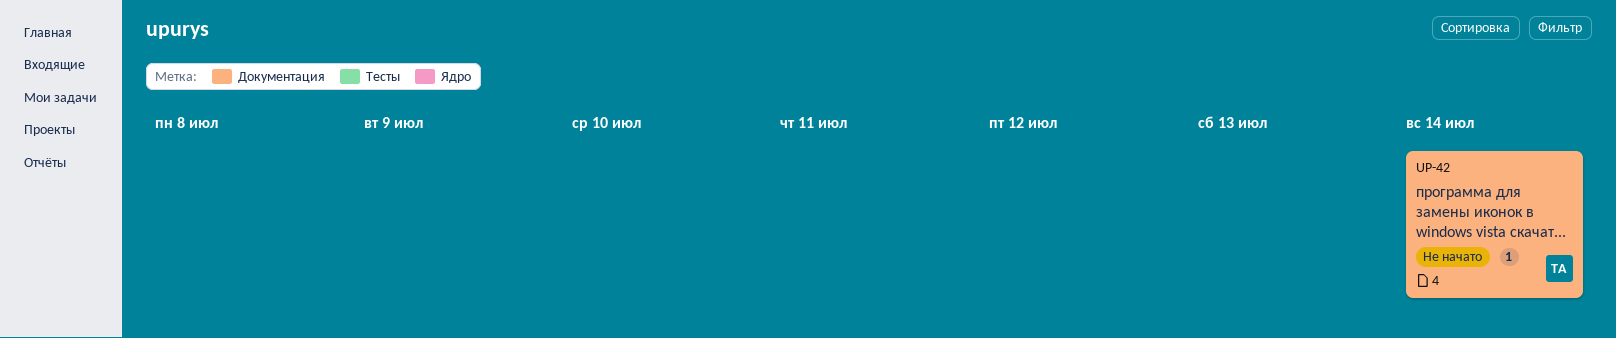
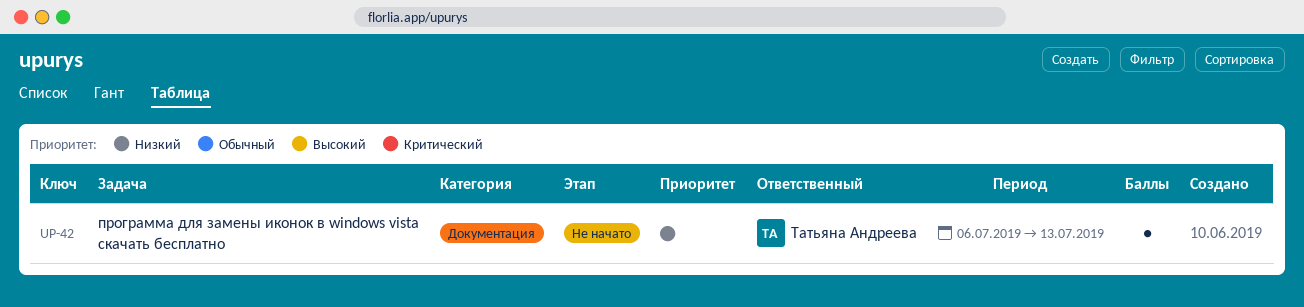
UP-42, due: Jul 14 -> Jul 13

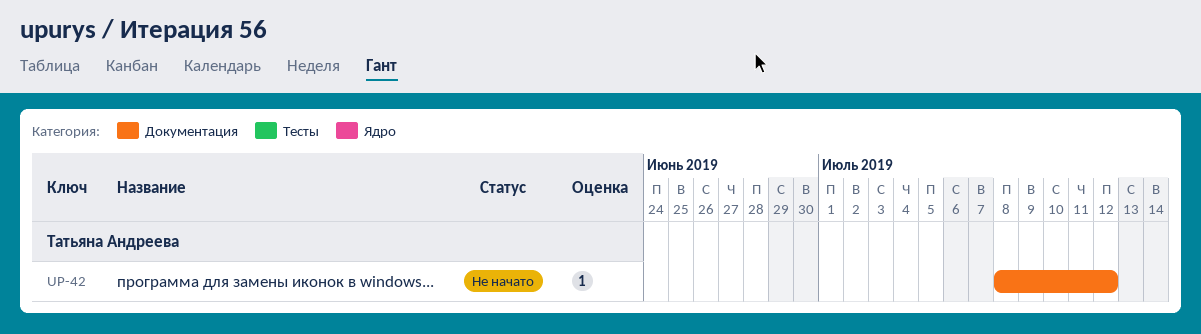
UP-42, start: Jul 6 -> Jul 8
UP-42, due: Jul 13 -> Jul 12

